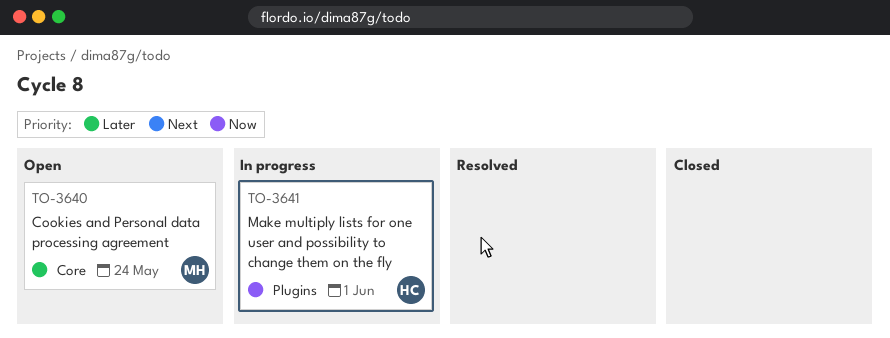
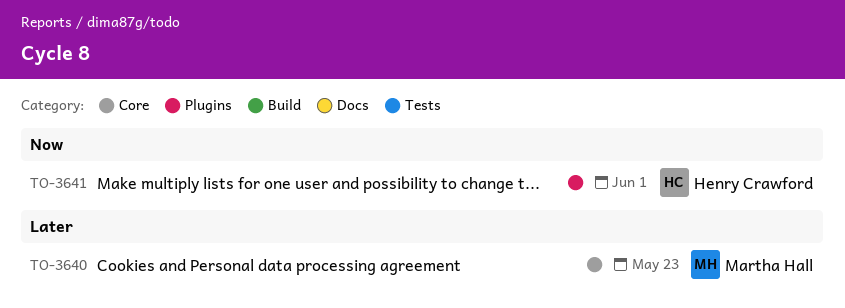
TO-3640, due: May 24 -> May 23

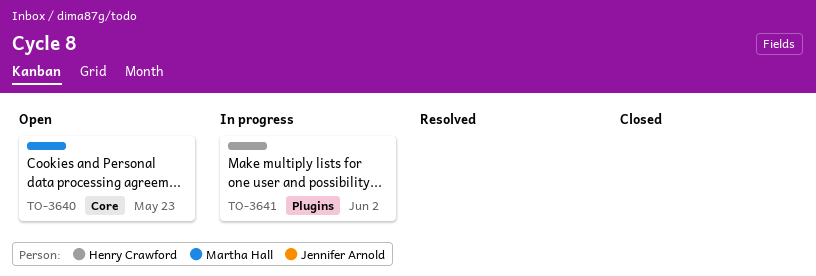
TO-3641, due: Jun 1 -> Jun 2

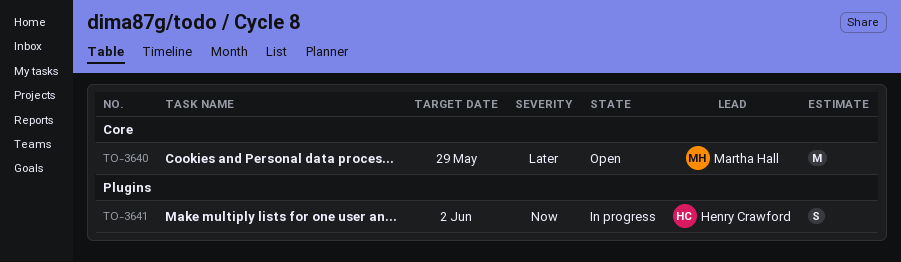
TO-3640, due: May 23 -> May 29

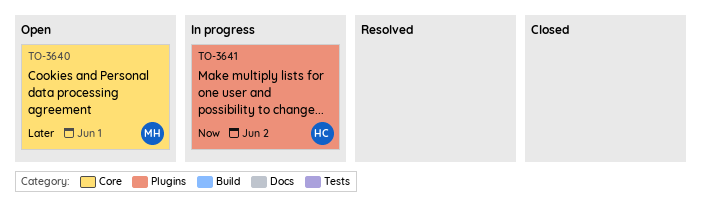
TO-3640, due: May 29 -> Jun 1

